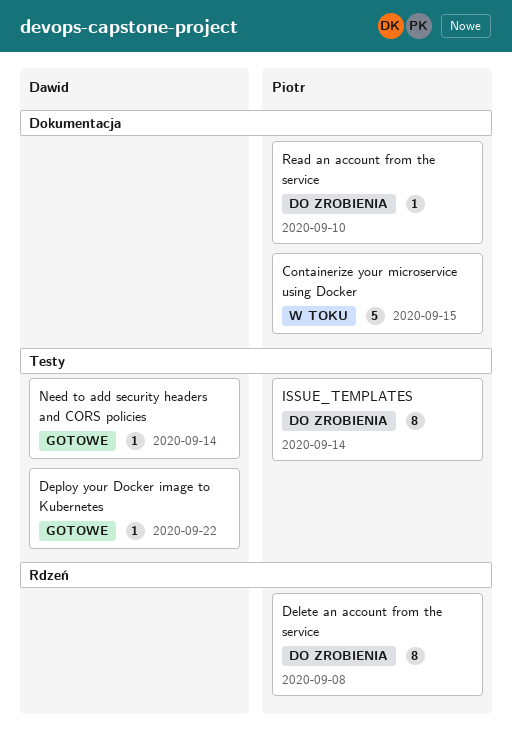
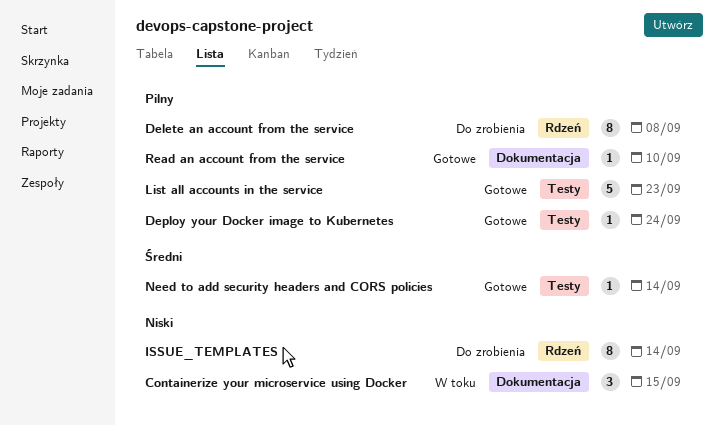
Containerize your microservice using Docker, estimate: 5 -> 3
Deploy your Docker image to Kubernetes, due: Sep 22 -> Sep 24
ISSUE_TEMPLATES, label: Testy -> Rdzeń
List all accounts in the service: none -> present
Read an account from the service, status: Do zrobienia -> Gotowe

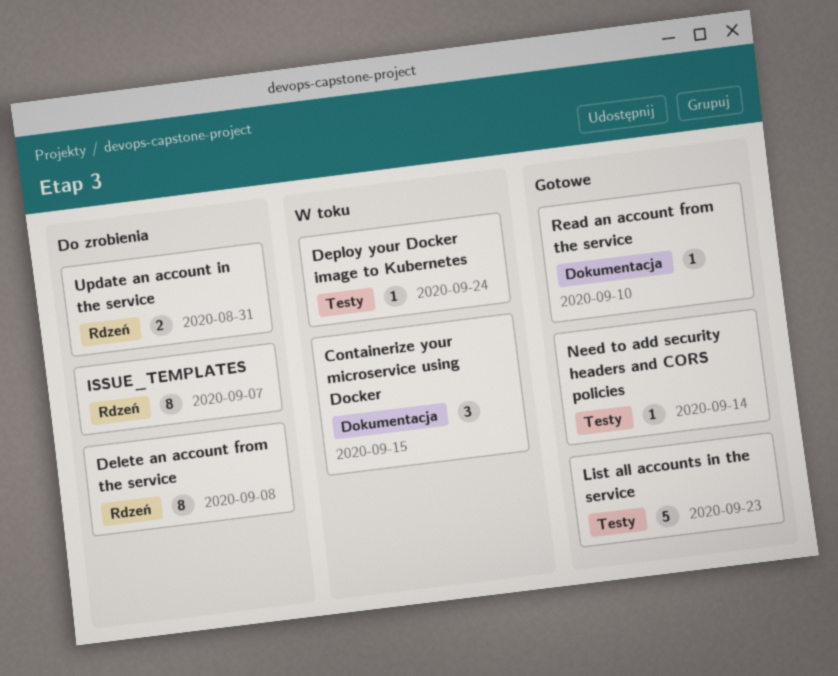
Deploy your Docker image to Kubernetes, status: Gotowe -> W toku
ISSUE_TEMPLATES, due: Sep 14 -> Sep 7
Update an account in the service: none -> present

